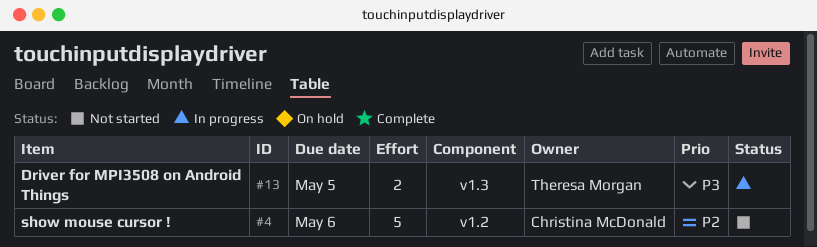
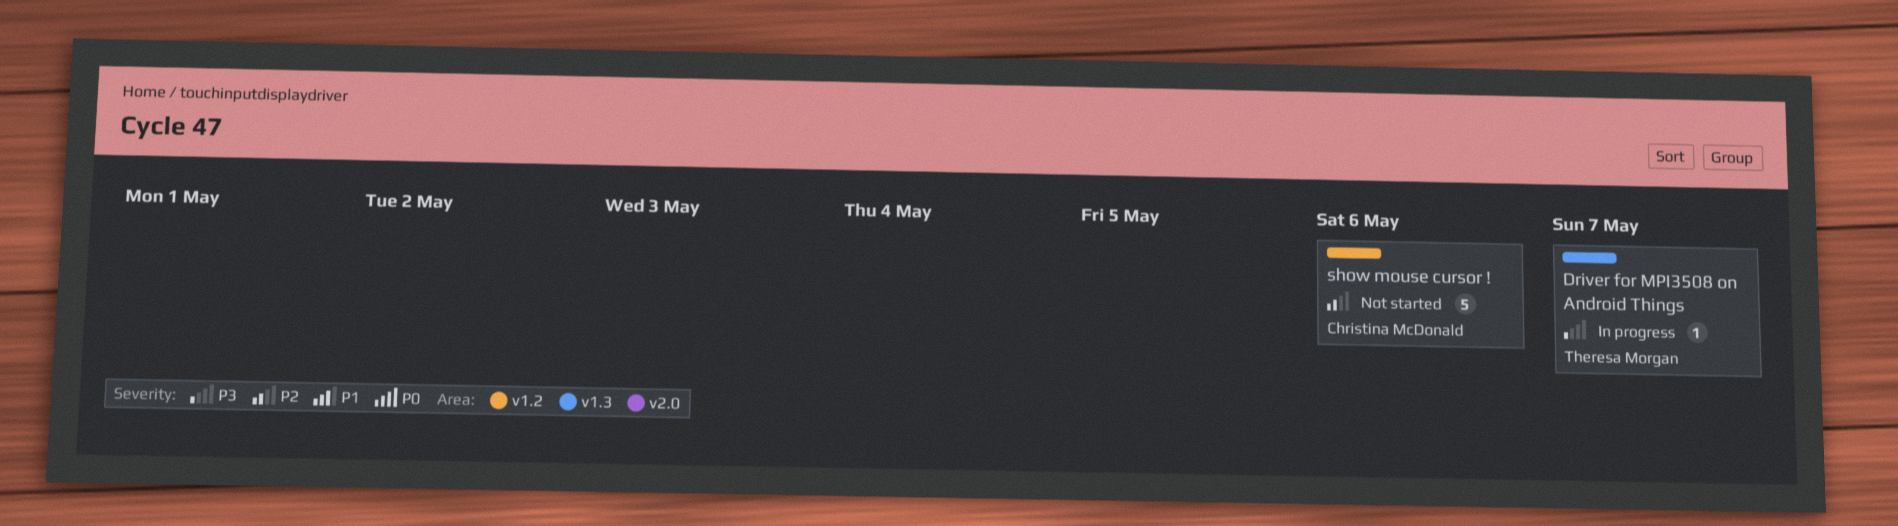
Driver for MPI3508 on Android Things, estimate: 2 -> 1
Driver for MPI3508 on Android Things, due: May 5 -> May 7

